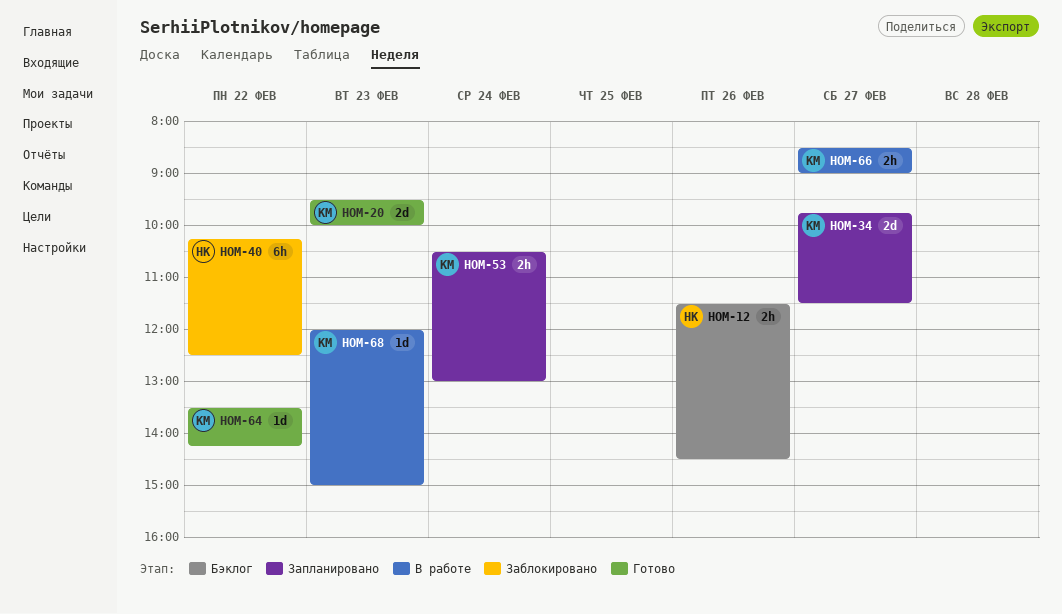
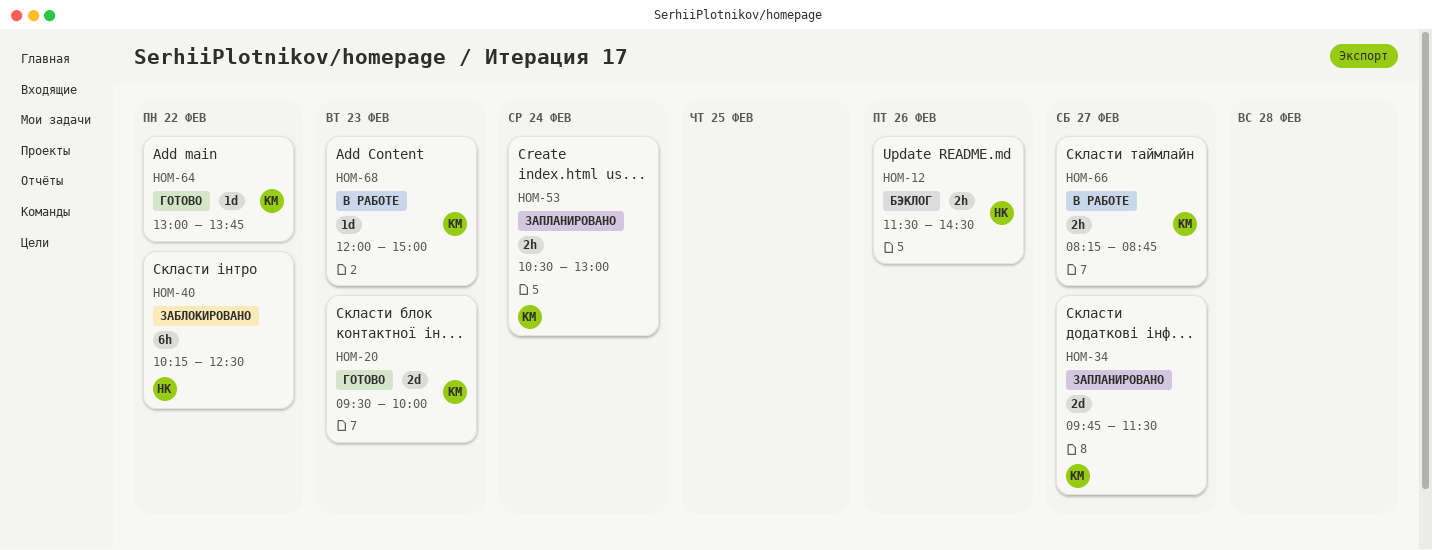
HOM-64, begins: 13:30 -> 13:00
HOM-64, ends: 14:15 -> 13:45
HOM-66, begins: 08:30 -> 08:15
HOM-66, ends: 09:00 -> 08:45

